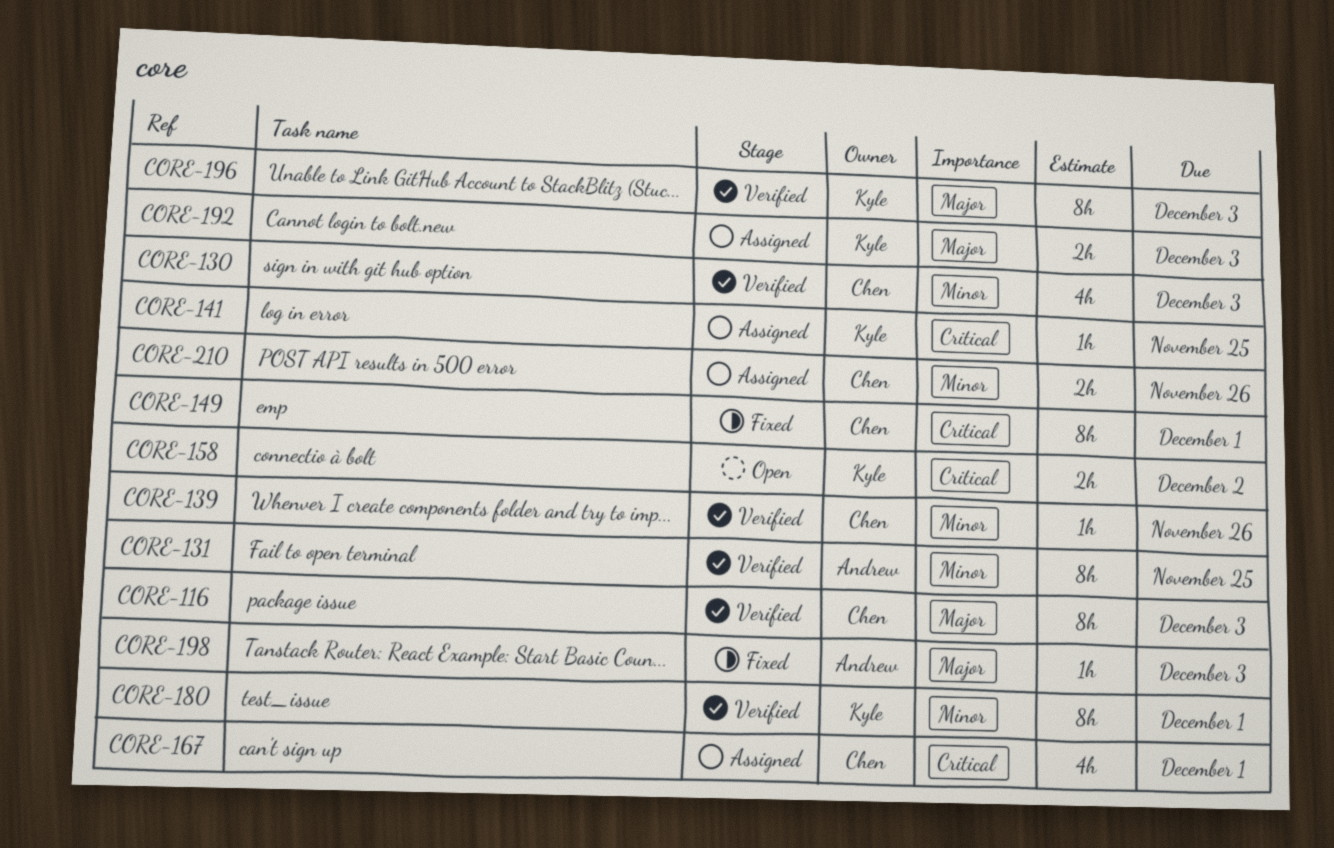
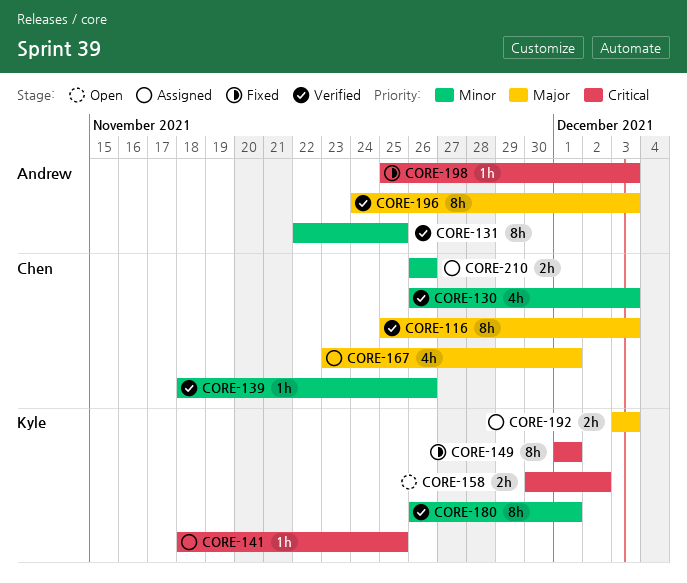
CORE-149, owner: Chen -> Kyle
CORE-167, priority: Critical -> Major
CORE-196, owner: Kyle -> Andrew
CORE-198, priority: Major -> Critical

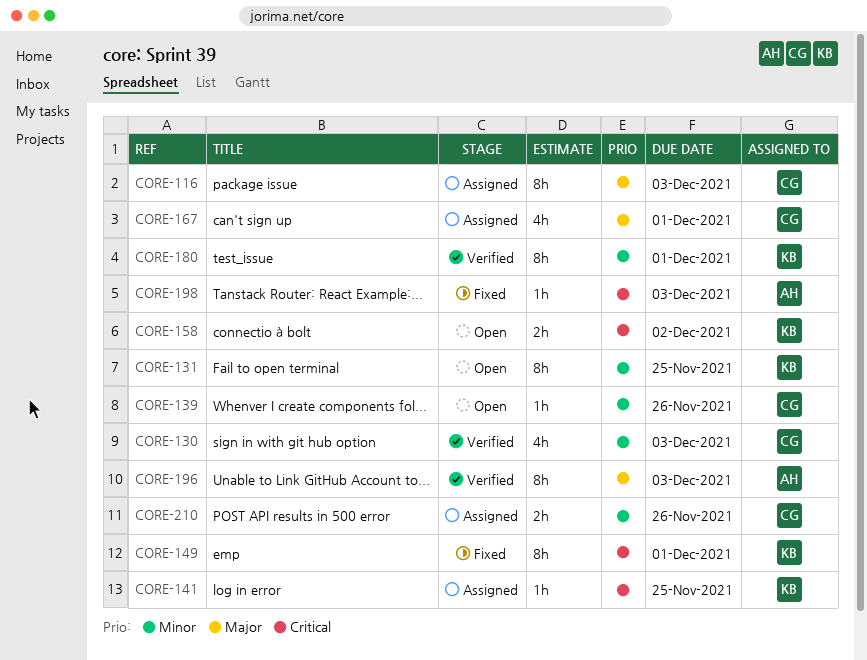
CORE-116, status: Verified -> Assigned
CORE-131, status: Verified -> Open
CORE-131, owner: Andrew -> Kyle
CORE-139, status: Verified -> Open
CORE-192: present -> none

